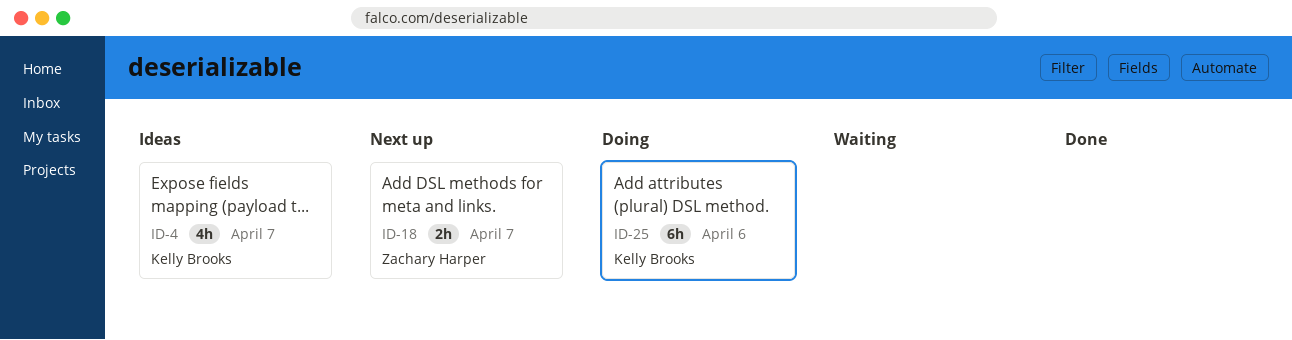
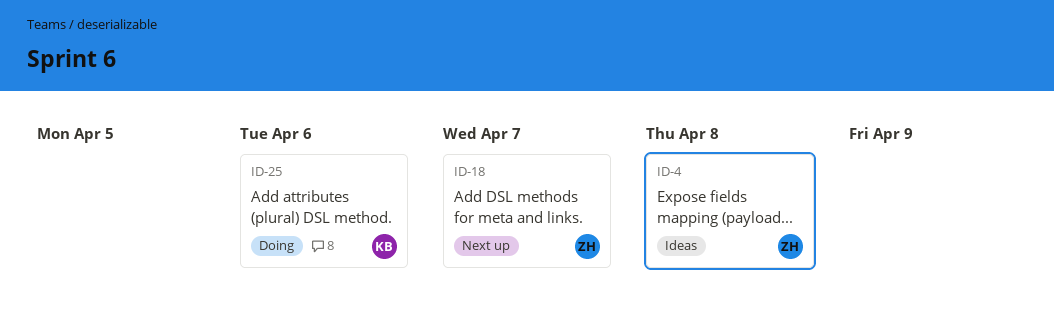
ID-4, owner: Kelly Brooks -> Zachary Harper
ID-4, due: Apr 7 -> Apr 8

